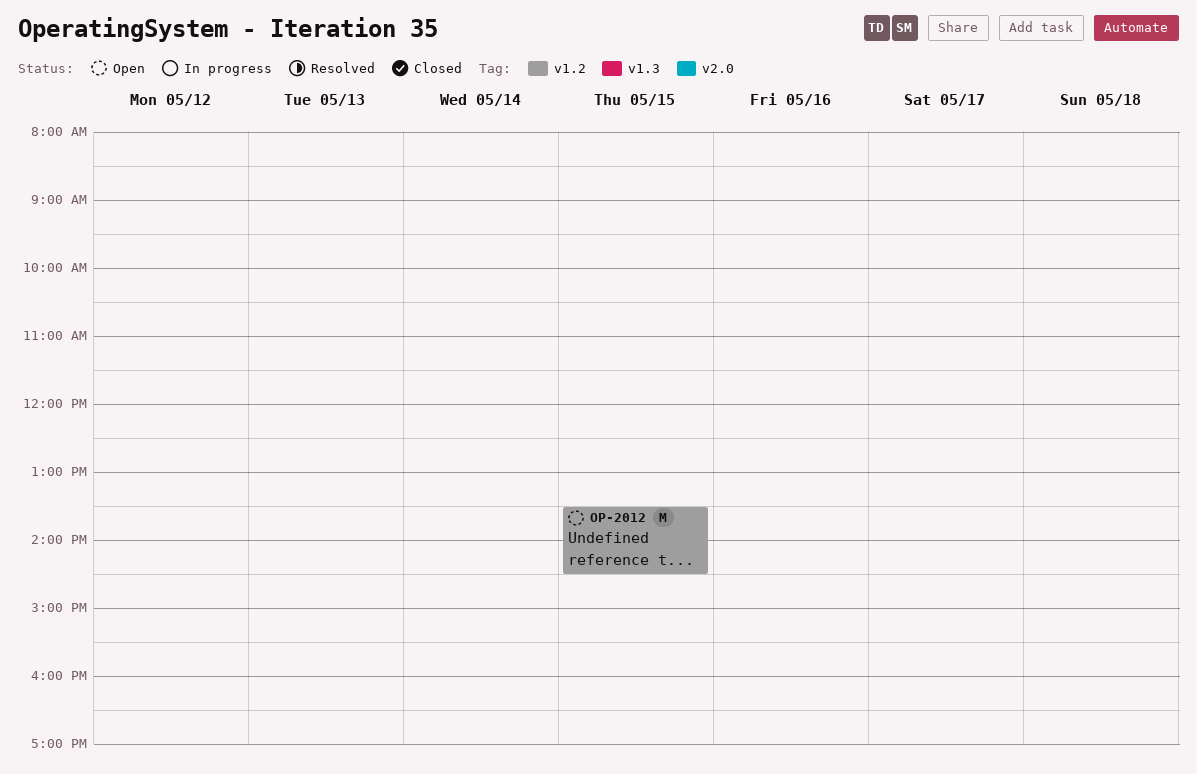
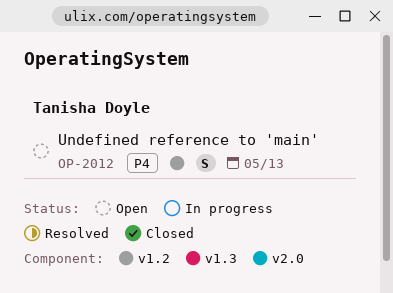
OP-2012, estimate: M -> S
OP-2012, day: May 15 -> May 13

